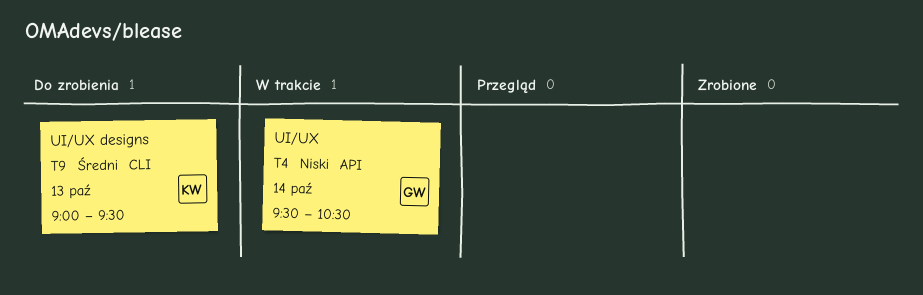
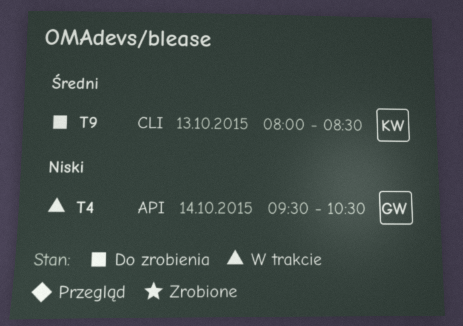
T9, begins: 09:00 -> 08:00
T9, ends: 09:30 -> 08:30

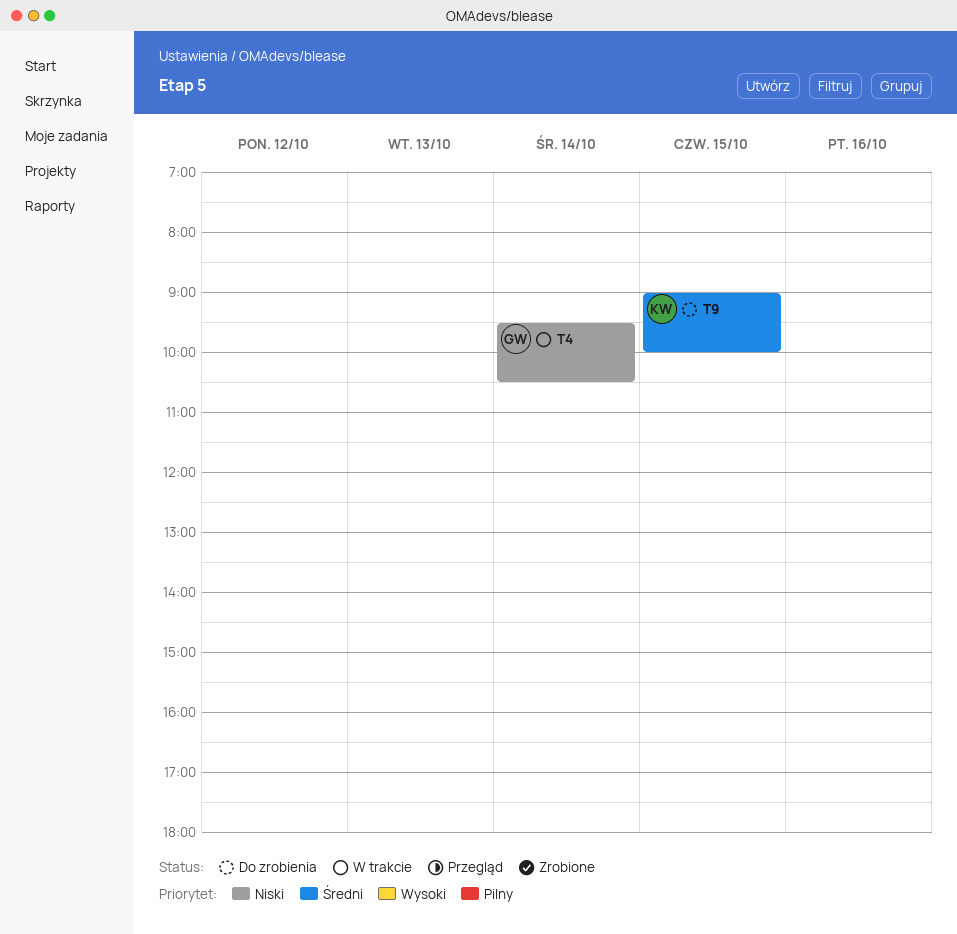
T9, day: Oct 13 -> Oct 15
T9, begins: 08:00 -> 09:00
T9, ends: 08:30 -> 10:00

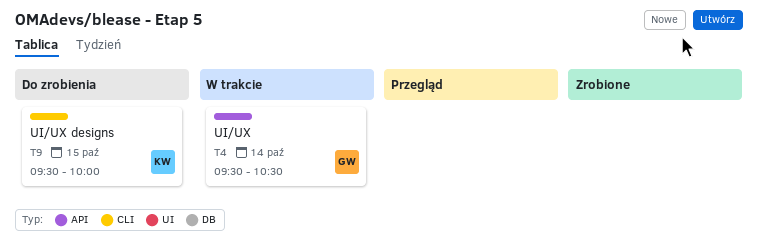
T9, begins: 09:00 -> 09:30

